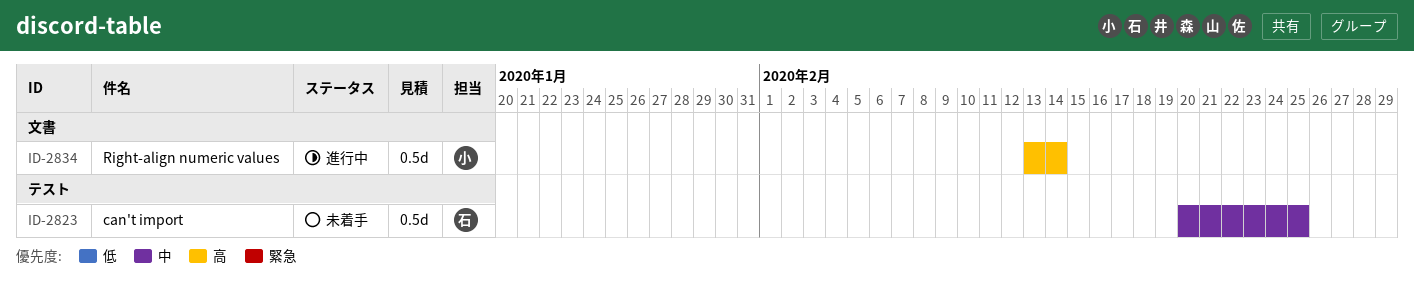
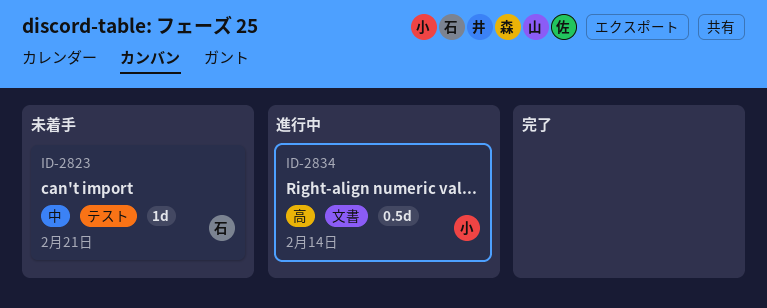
ID-2823, estimate: 0.5d -> 1d
ID-2823, due: Feb 25 -> Feb 21

